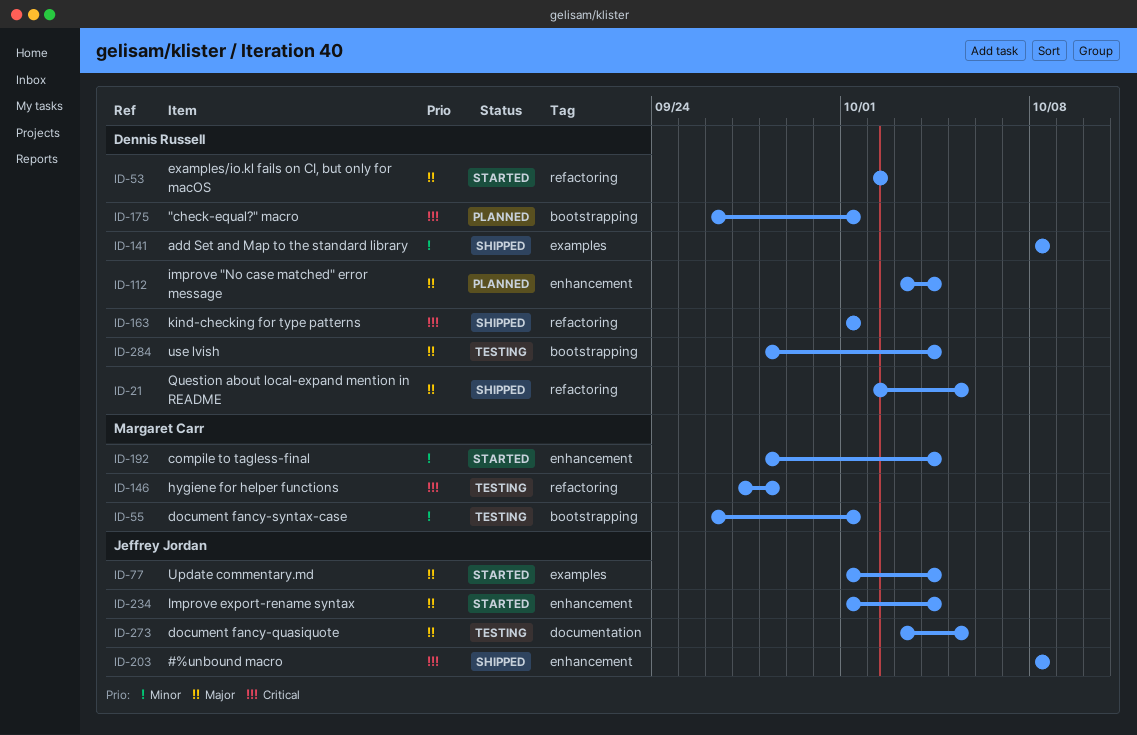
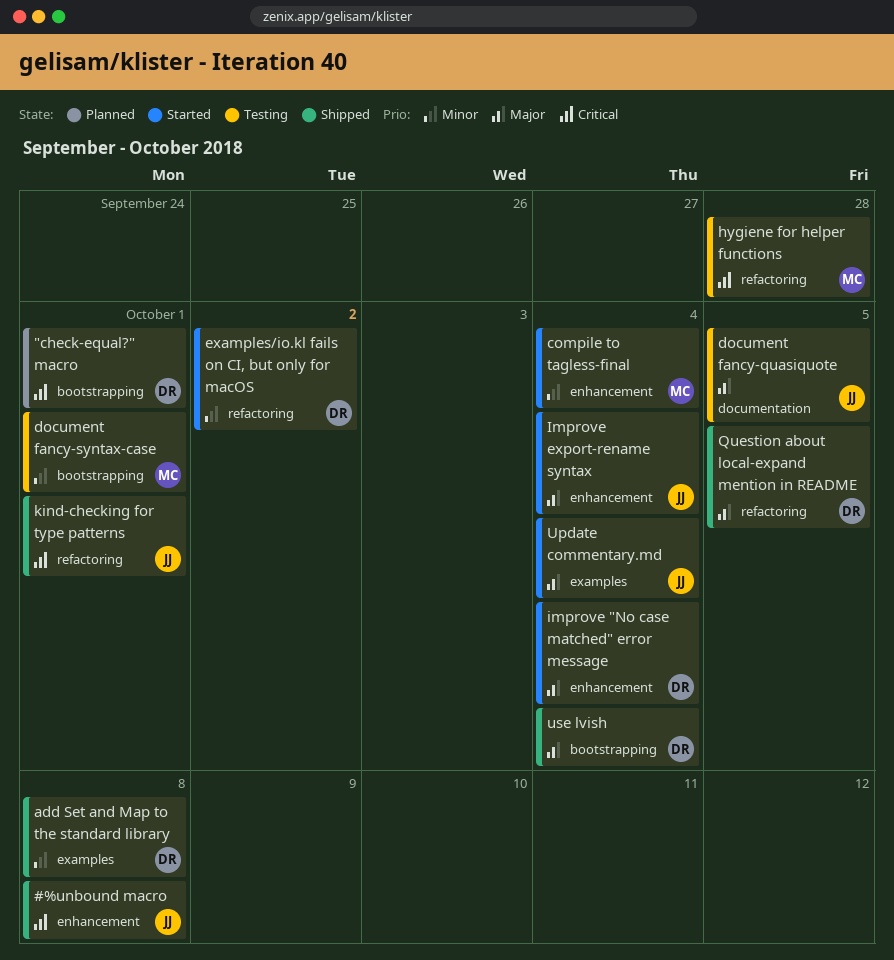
examples/io.kl fails on CI, but only for macOS, priority: Major -> Minor
improve "No case matched" error message, status: Planned -> Started
kind-checking for type patterns, owner: Dennis Russell -> Jeffrey Jordan
use lvish, status: Testing -> Shipped

